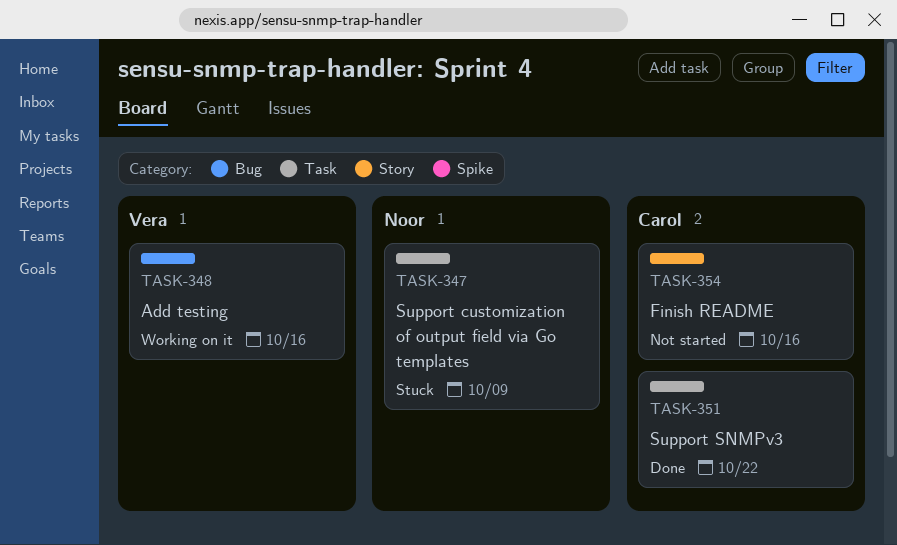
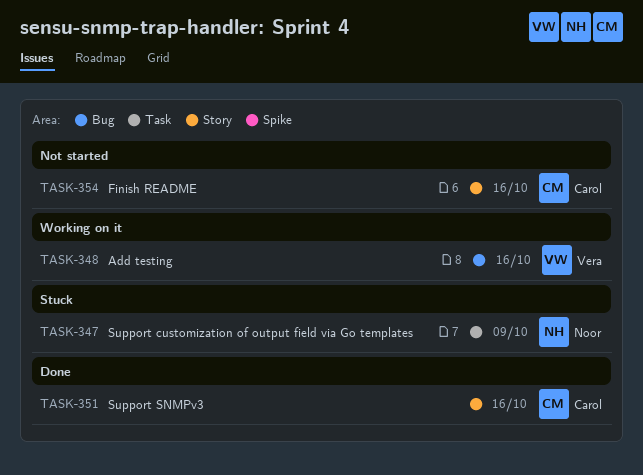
TASK-351, label: Task -> Story
TASK-351, due: Oct 22 -> Oct 16

